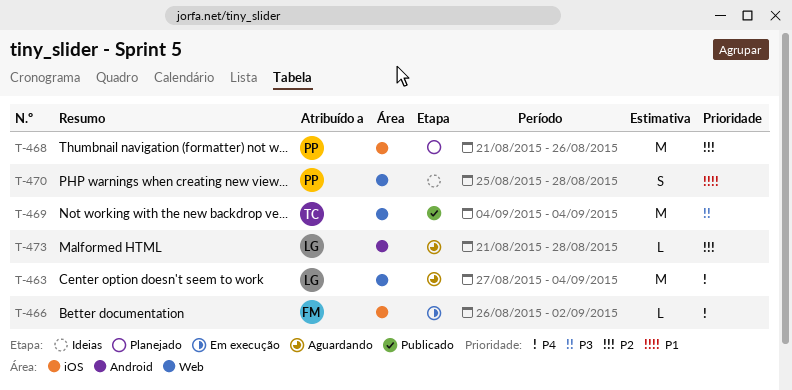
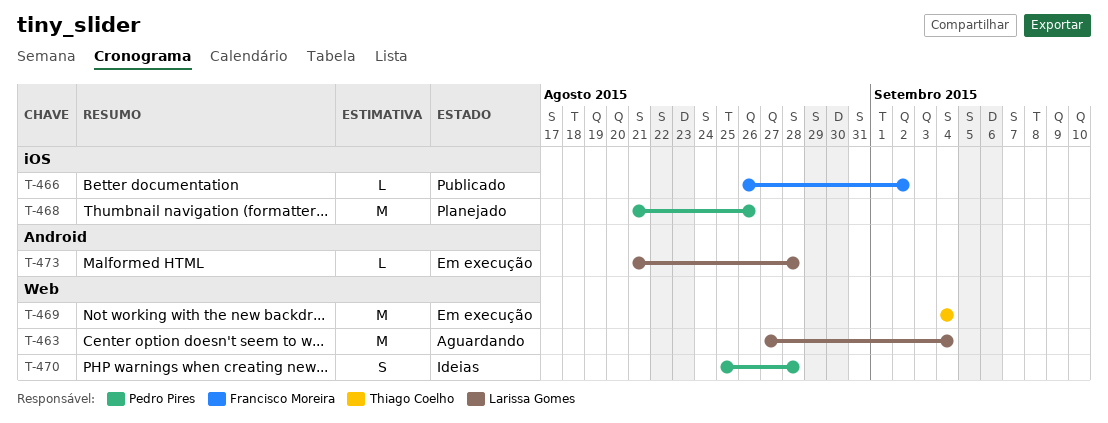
T-466, status: Em execução -> Publicado
T-469, status: Publicado -> Em execução
T-473, status: Aguardando -> Em execução

